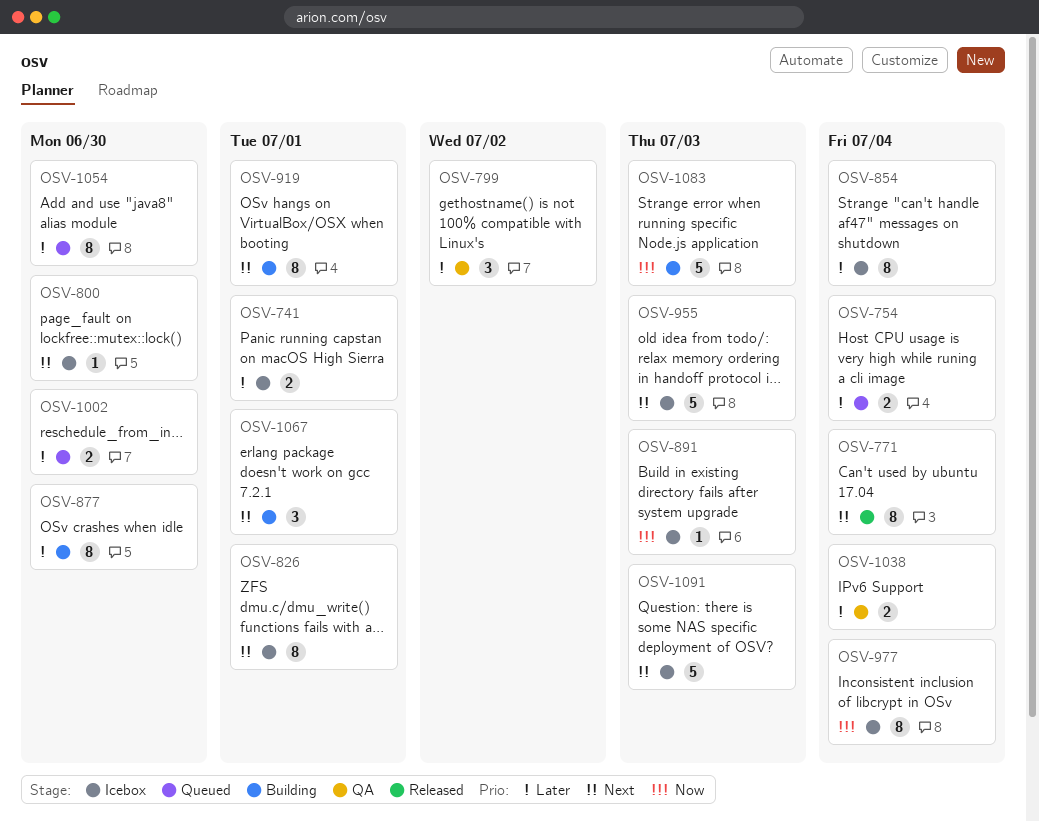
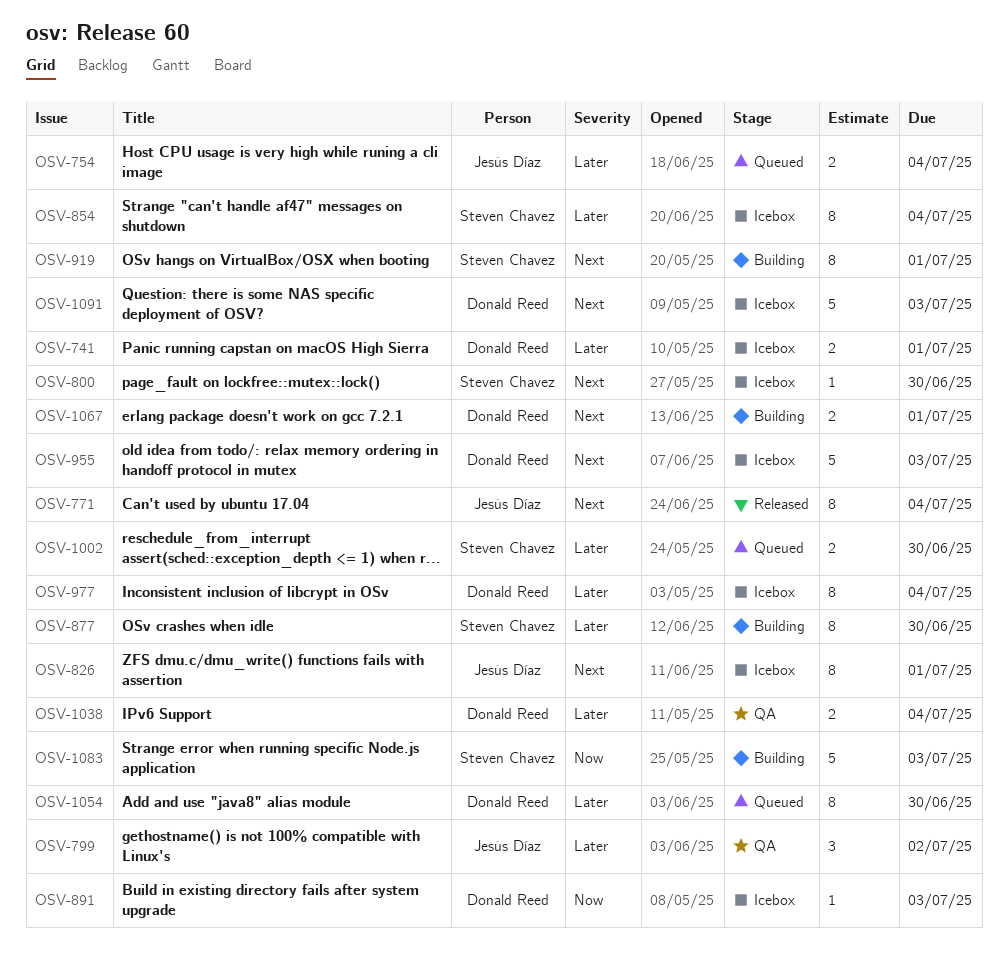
OSV-977, priority: Now -> Later
OSV-1067, estimate: 3 -> 2

